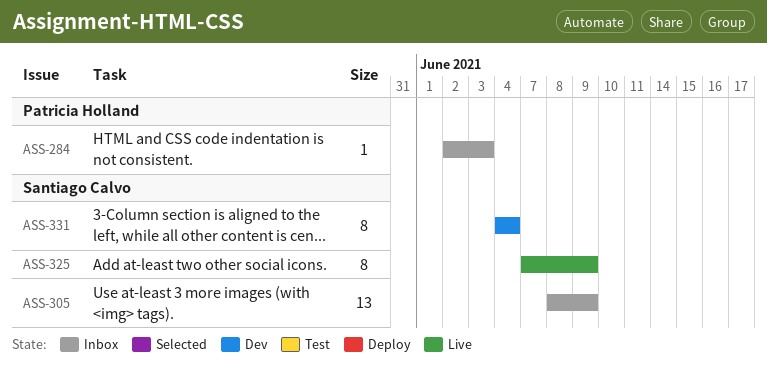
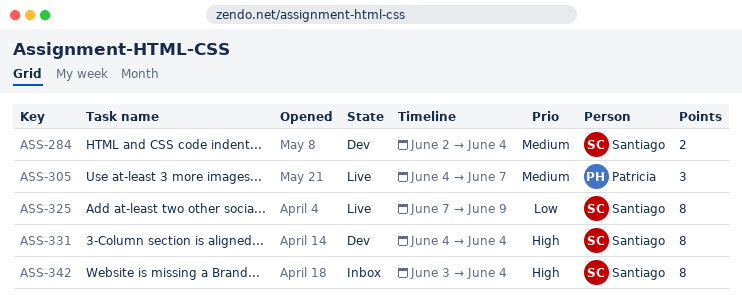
ASS-284, status: Inbox -> Dev
ASS-284, owner: Patricia Holland -> Santiago Calvo
ASS-284, estimate: 1 -> 2
ASS-284, due: Jun 3 -> Jun 4
ASS-305, status: Inbox -> Live
ASS-305, owner: Santiago Calvo -> Patricia Holland
ASS-305, estimate: 13 -> 3
ASS-305, start: Jun 8 -> Jun 4
ASS-305, due: Jun 9 -> Jun 7
ASS-342: none -> present

